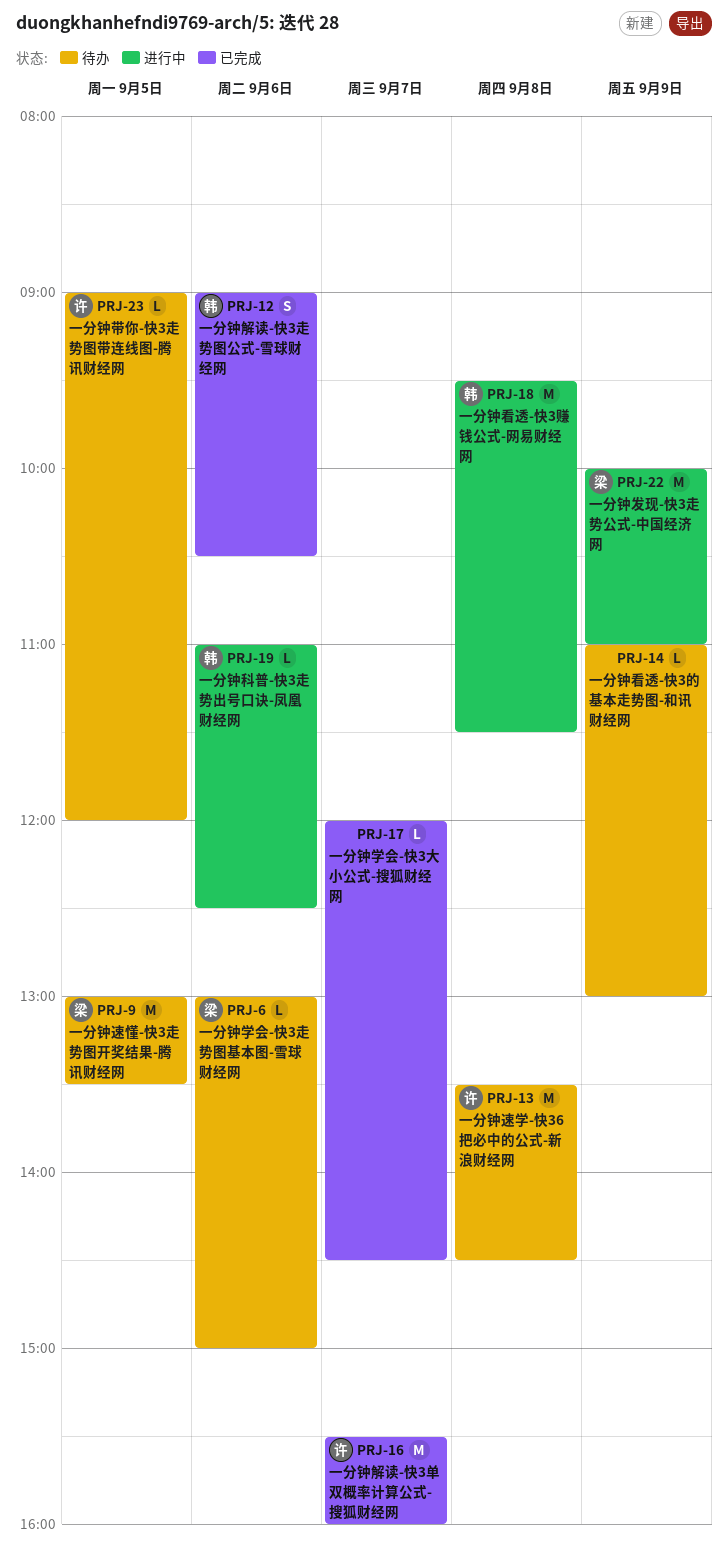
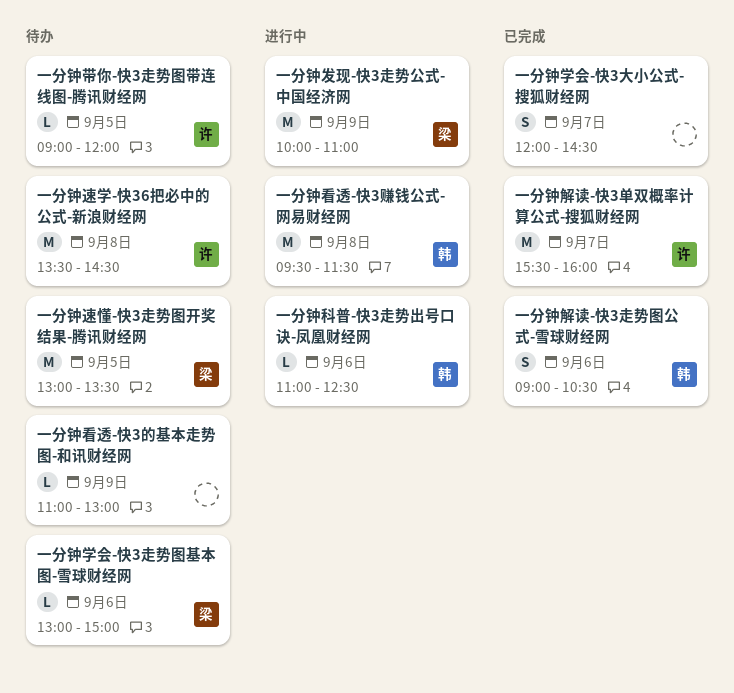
一分钟学会-快3大小公式-搜狐财经网, estimate: L -> S

